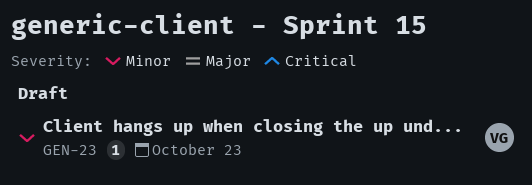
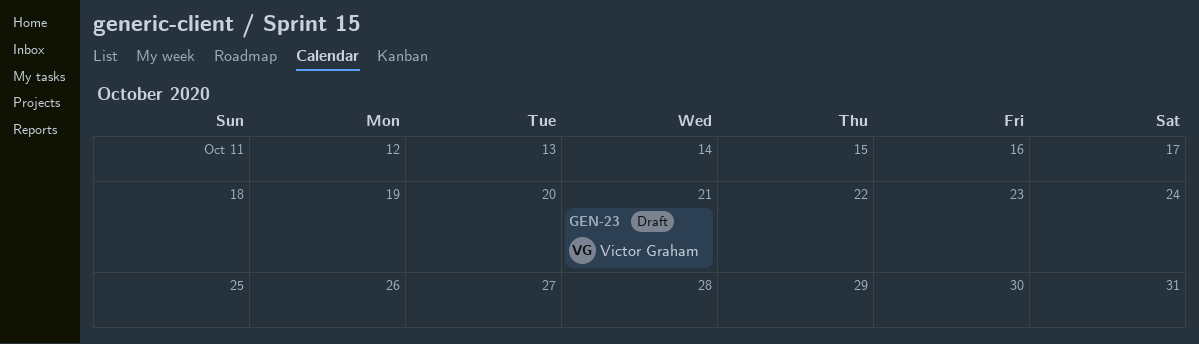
GEN-23, due: Oct 23 -> Oct 21

